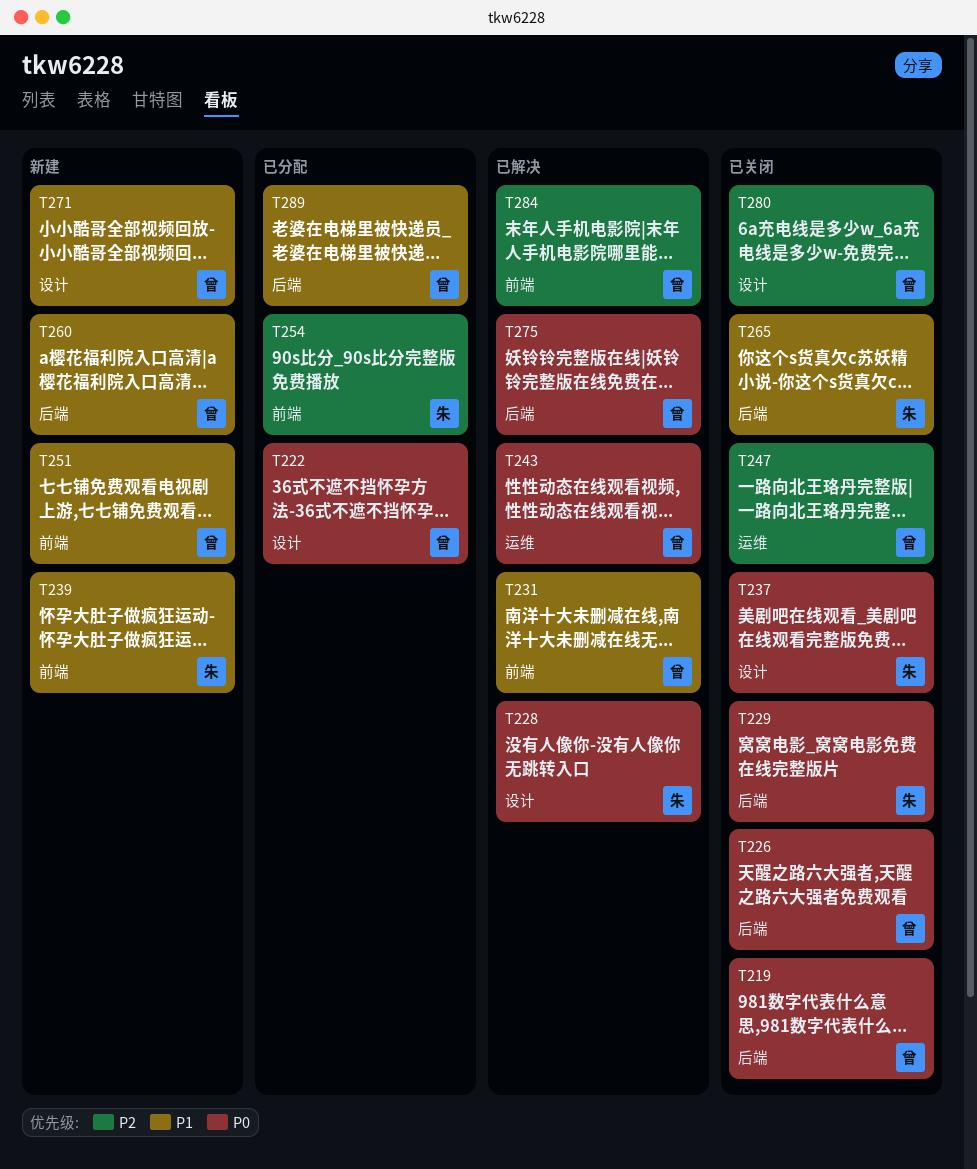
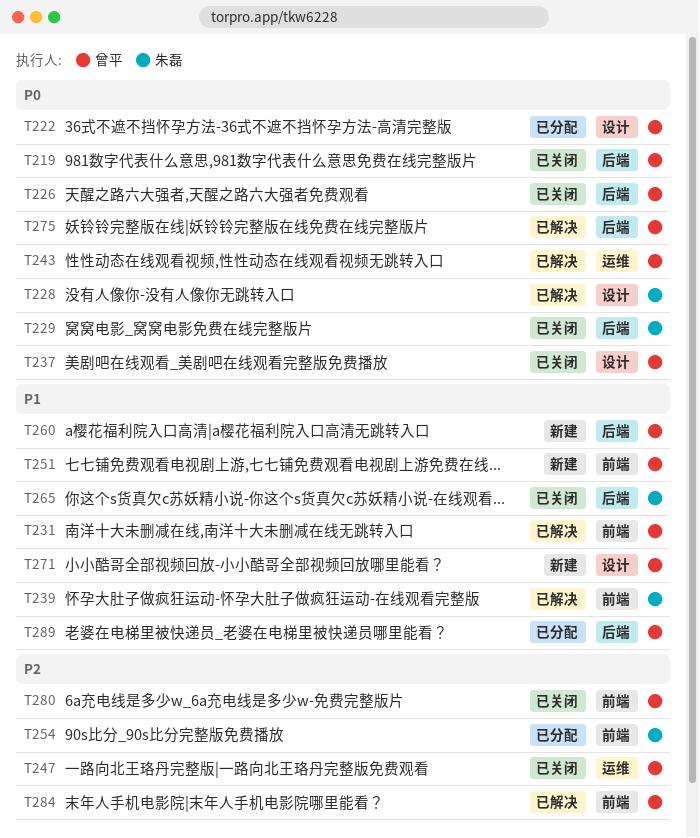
T237, owner: 朱磊 -> 曾平
T239, status: 新建 -> 已解决
T280, label: 设计 -> 前端

